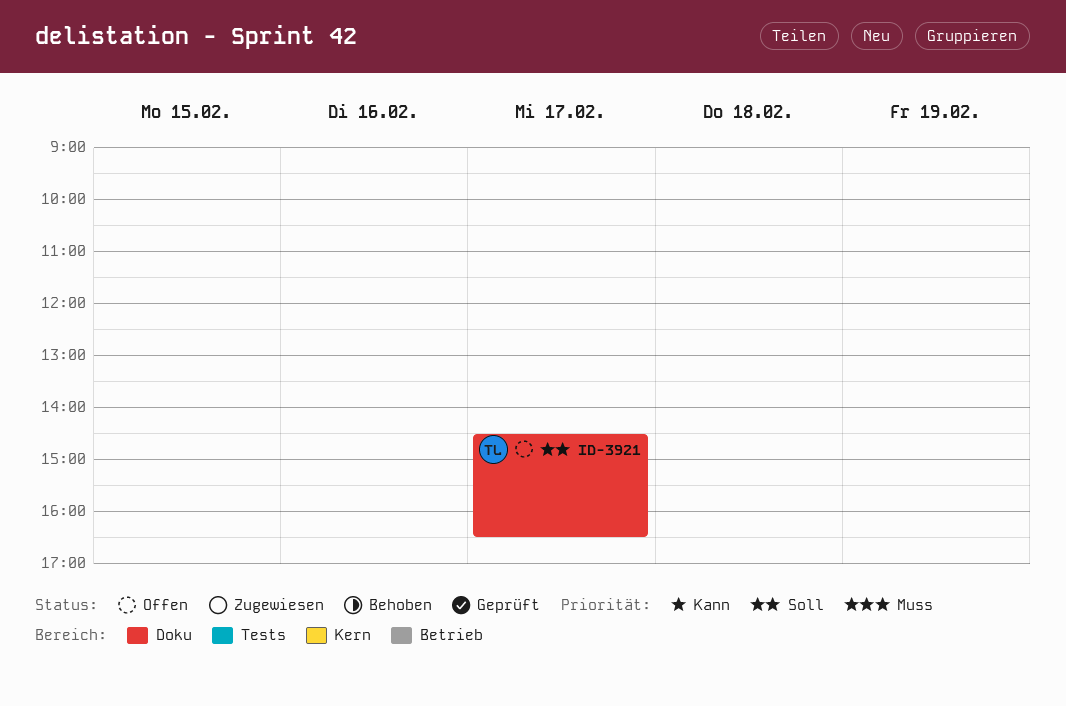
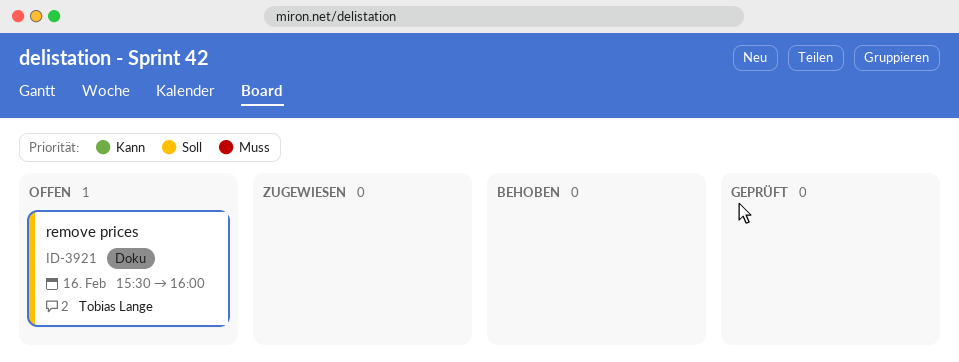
ID-3921, day: Feb 17 -> Feb 16
ID-3921, begins: 14:30 -> 15:30
ID-3921, ends: 16:30 -> 16:00

